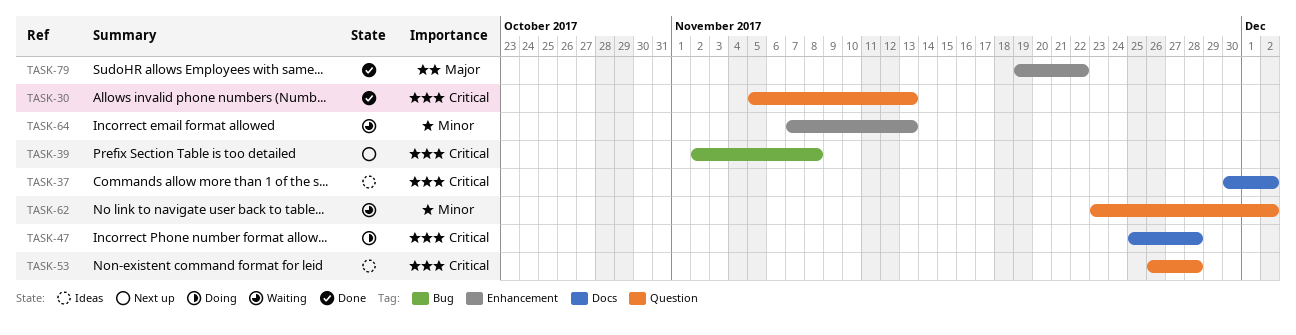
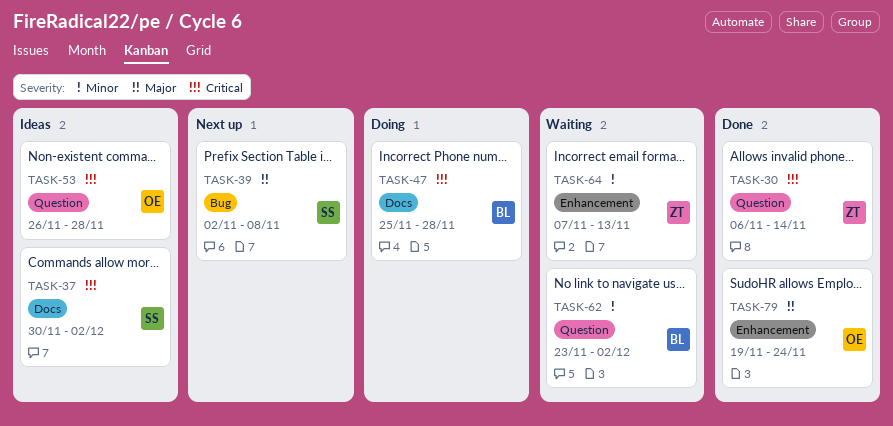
TASK-30, start: Nov 5 -> Nov 6
TASK-30, due: Nov 13 -> Nov 14
TASK-39, priority: Critical -> Major
TASK-79, due: Nov 22 -> Nov 24

